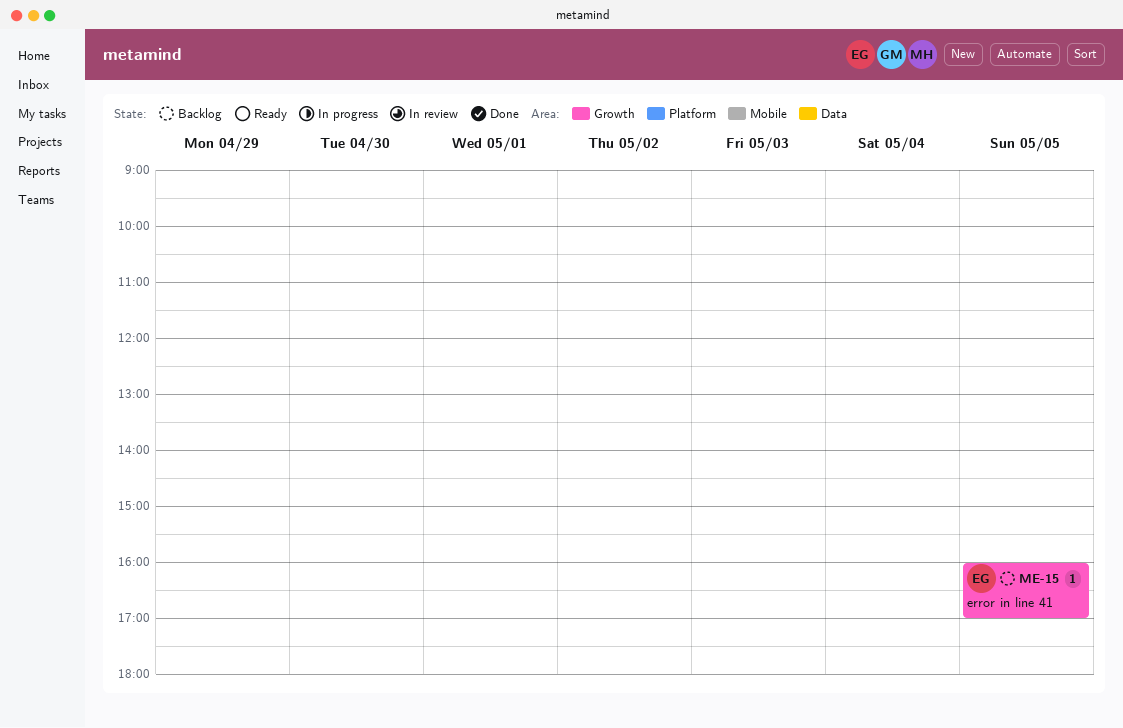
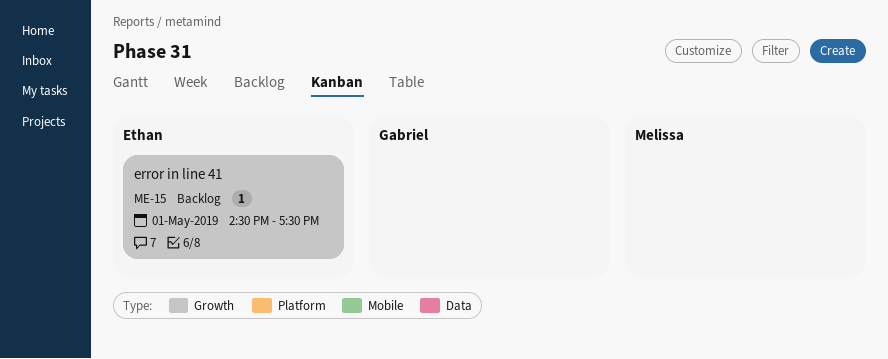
ME-15, day: May 5 -> May 1
ME-15, begins: 16:00 -> 14:30
ME-15, ends: 17:00 -> 17:30

